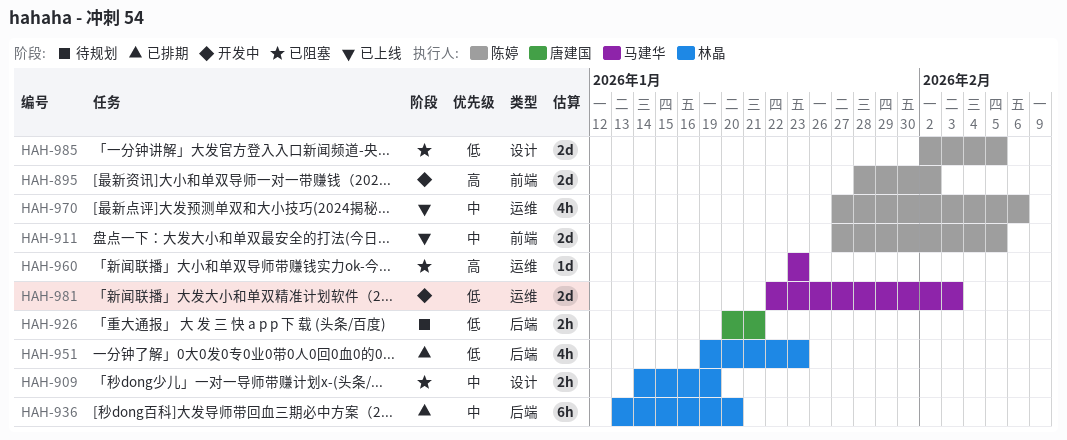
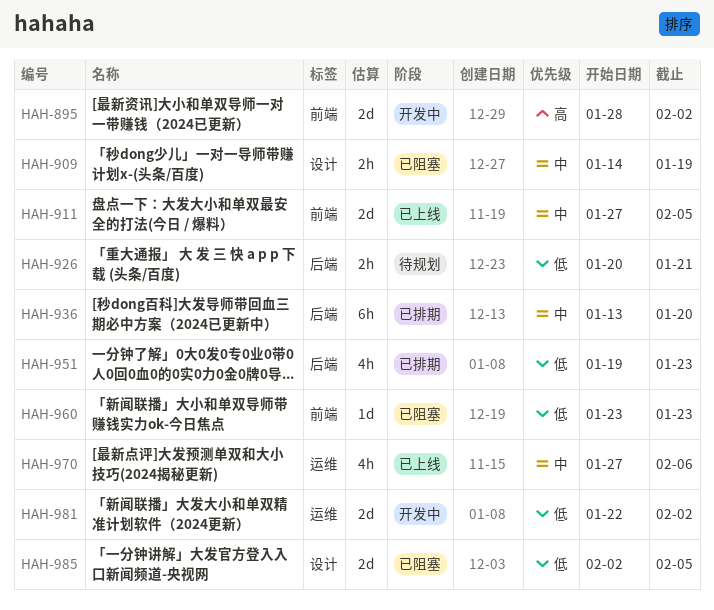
HAH-960, priority: 高 -> 低
HAH-960, label: 运维 -> 前端
HAH-981, due: Feb 3 -> Feb 2

